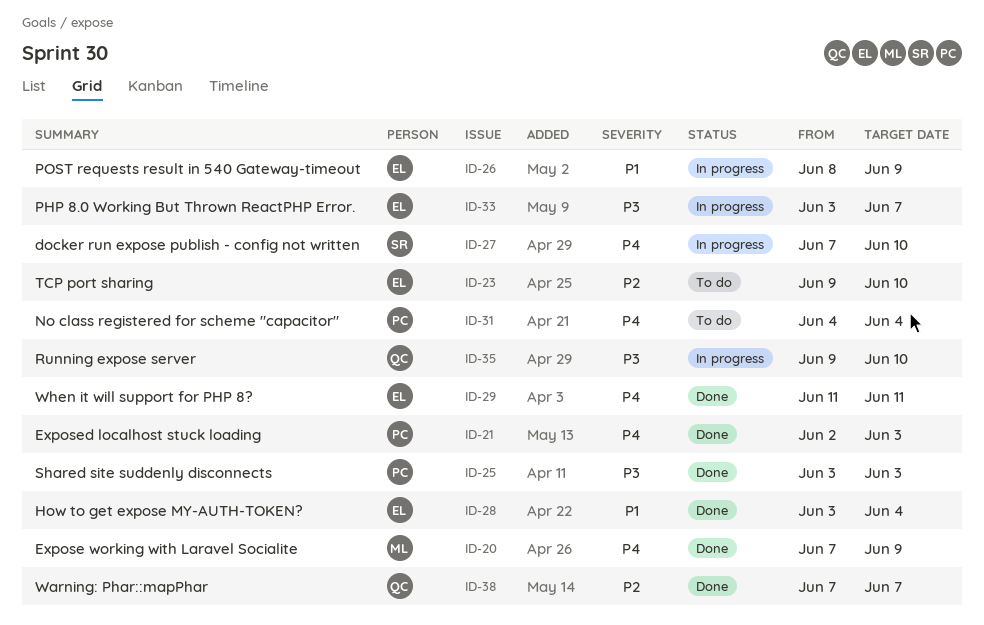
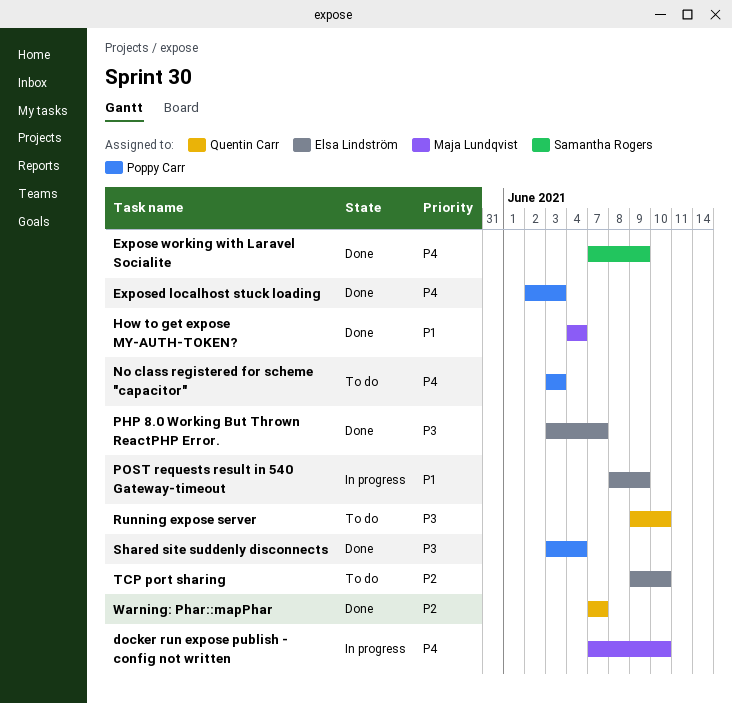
docker run expose publish - config not written, owner: Samantha Rogers -> Maja Lundqvist
Expose working with Laravel Socialite, owner: Maja Lundqvist -> Samantha Rogers
How to get expose MY-AUTH-TOKEN?, owner: Elsa Lindström -> Maja Lundqvist
How to get expose MY-AUTH-TOKEN?, start: Jun 3 -> Jun 4
No class registered for scheme "capacitor", start: Jun 4 -> Jun 3
No class registered for scheme "capacitor", due: Jun 4 -> Jun 3
PHP 8.0 Working But Thrown ReactPHP Error., status: In progress -> Done
Running expose server, status: In progress -> To do
Shared site suddenly disconnects, due: Jun 3 -> Jun 4
When it will support for PHP 8?: present -> none

